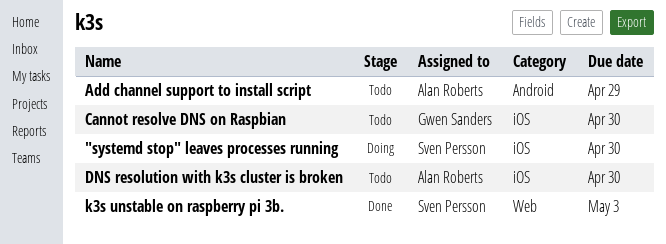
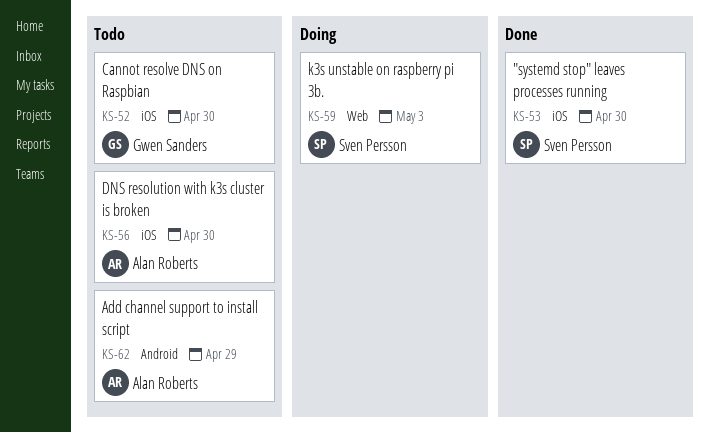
"systemd stop" leaves processes running, status: Doing -> Done
k3s unstable on raspberry pi 3b., status: Done -> Doing

